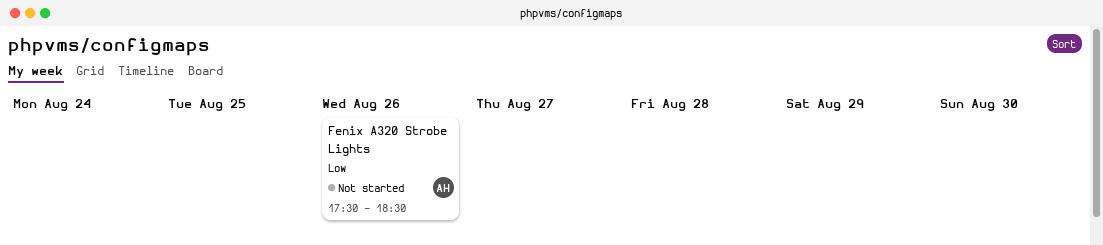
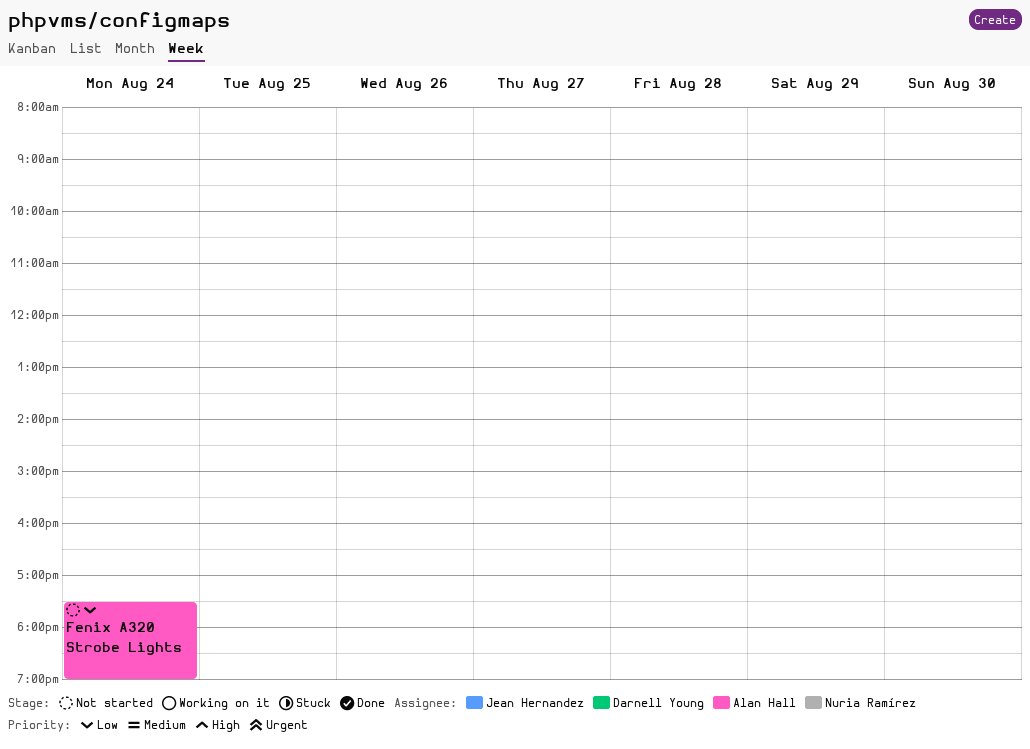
Fenix A320 Strobe Lights, day: Aug 26 -> Aug 24
Fenix A320 Strobe Lights, ends: 18:30 -> 19:00

